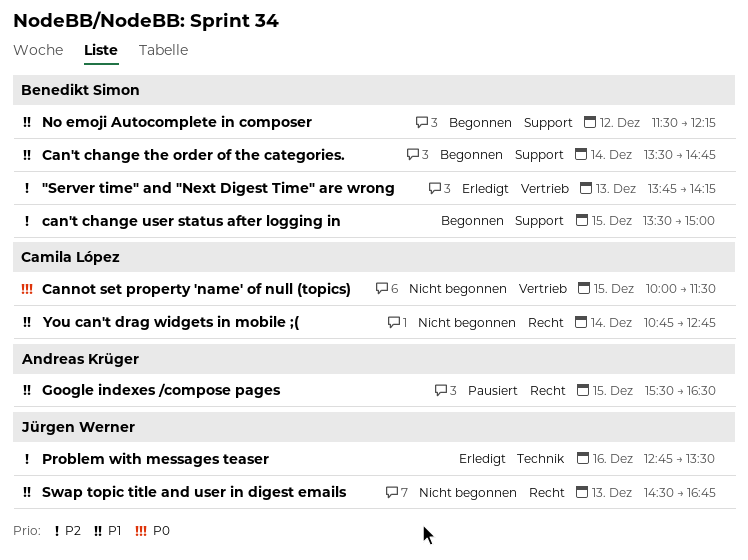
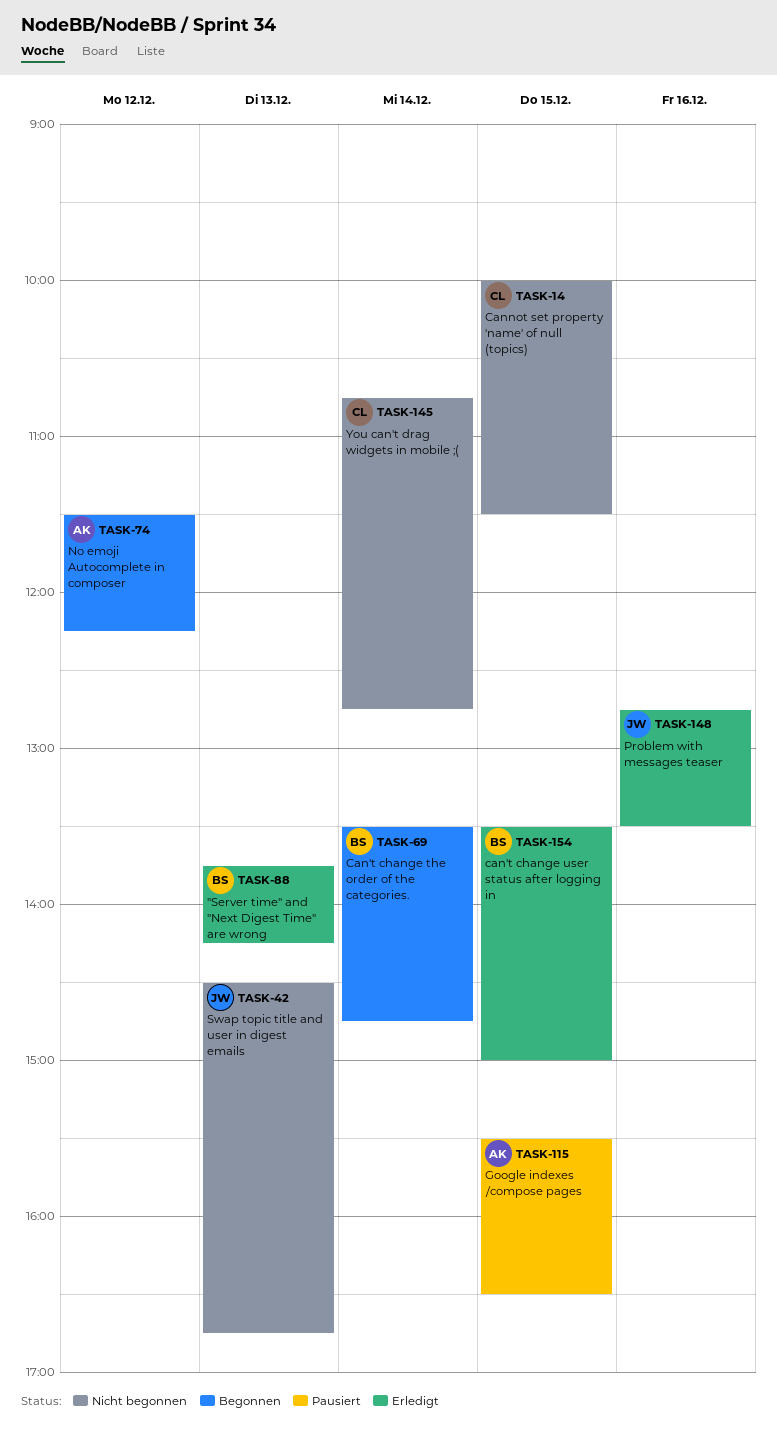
can't change user status after logging in, status: Begonnen -> Erledigt
No emoji Autocomplete in composer, owner: Benedikt Simon -> Andreas Krüger

